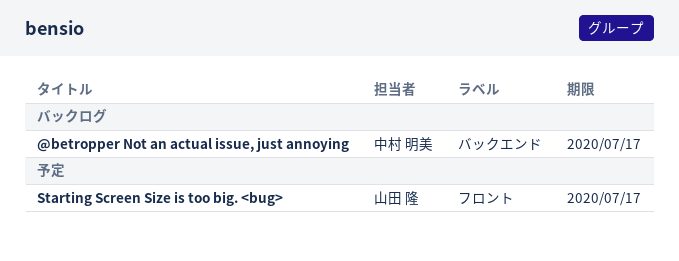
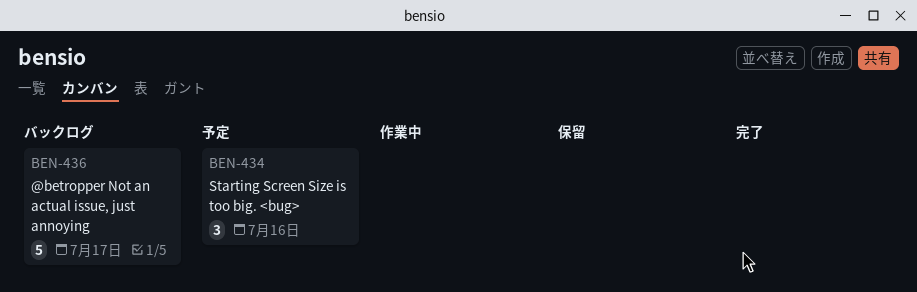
Starting Screen Size is too big. <bug>, due: Jul 17 -> Jul 16

